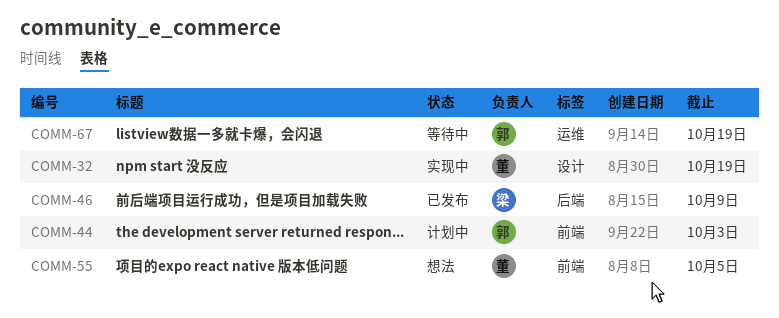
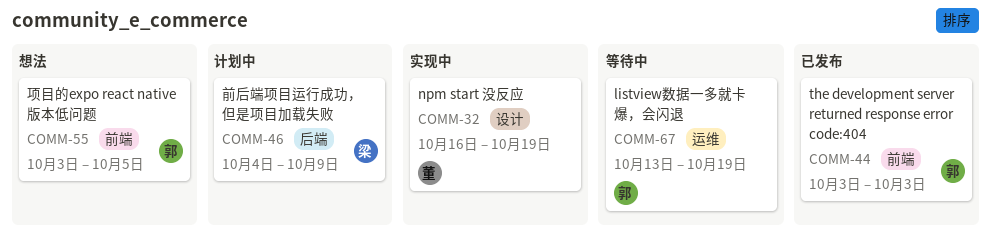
COMM-44, status: 计划中 -> 已发布
COMM-46, status: 已发布 -> 计划中
COMM-55, owner: 董 -> 郭

